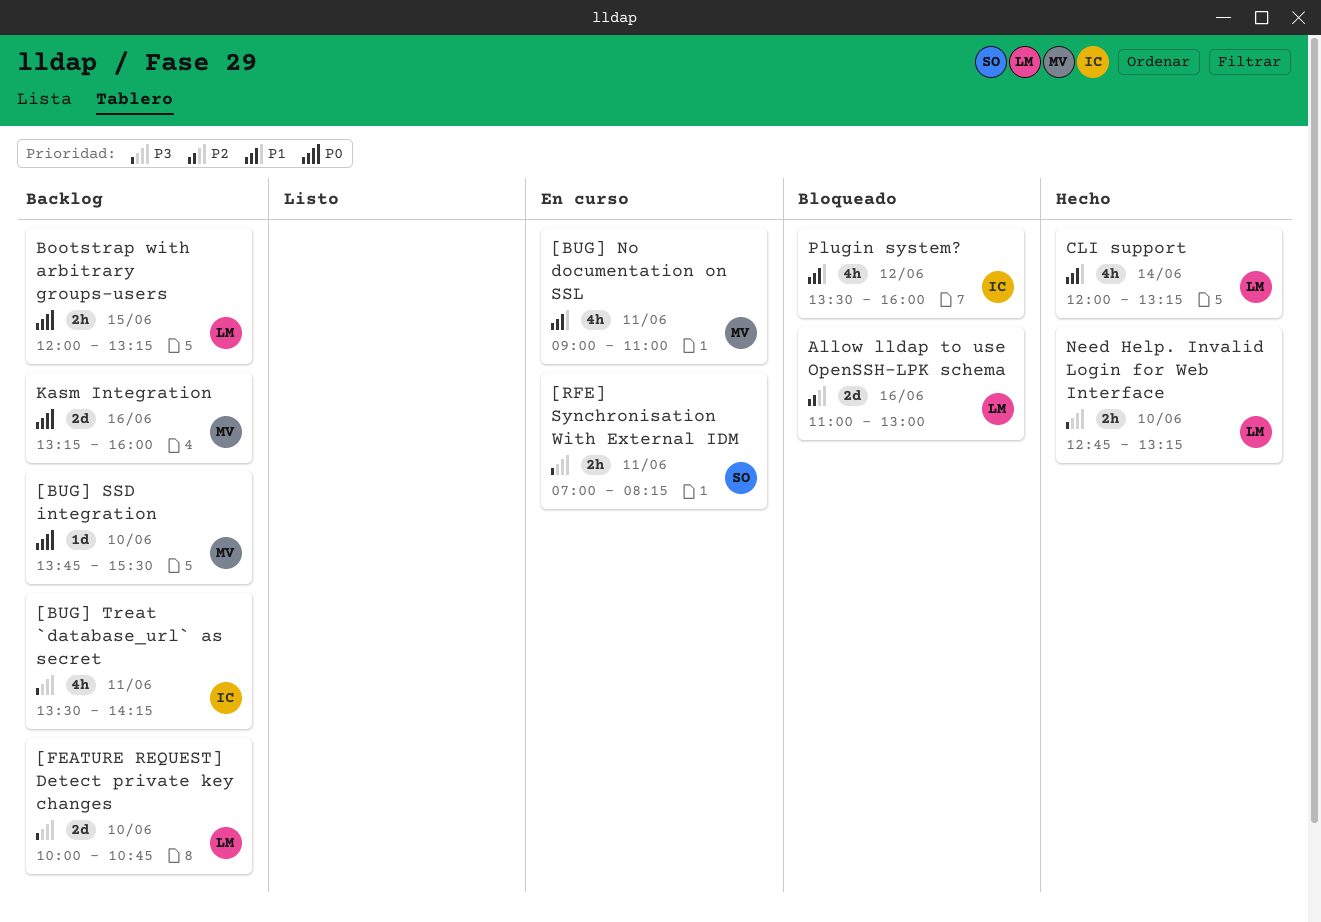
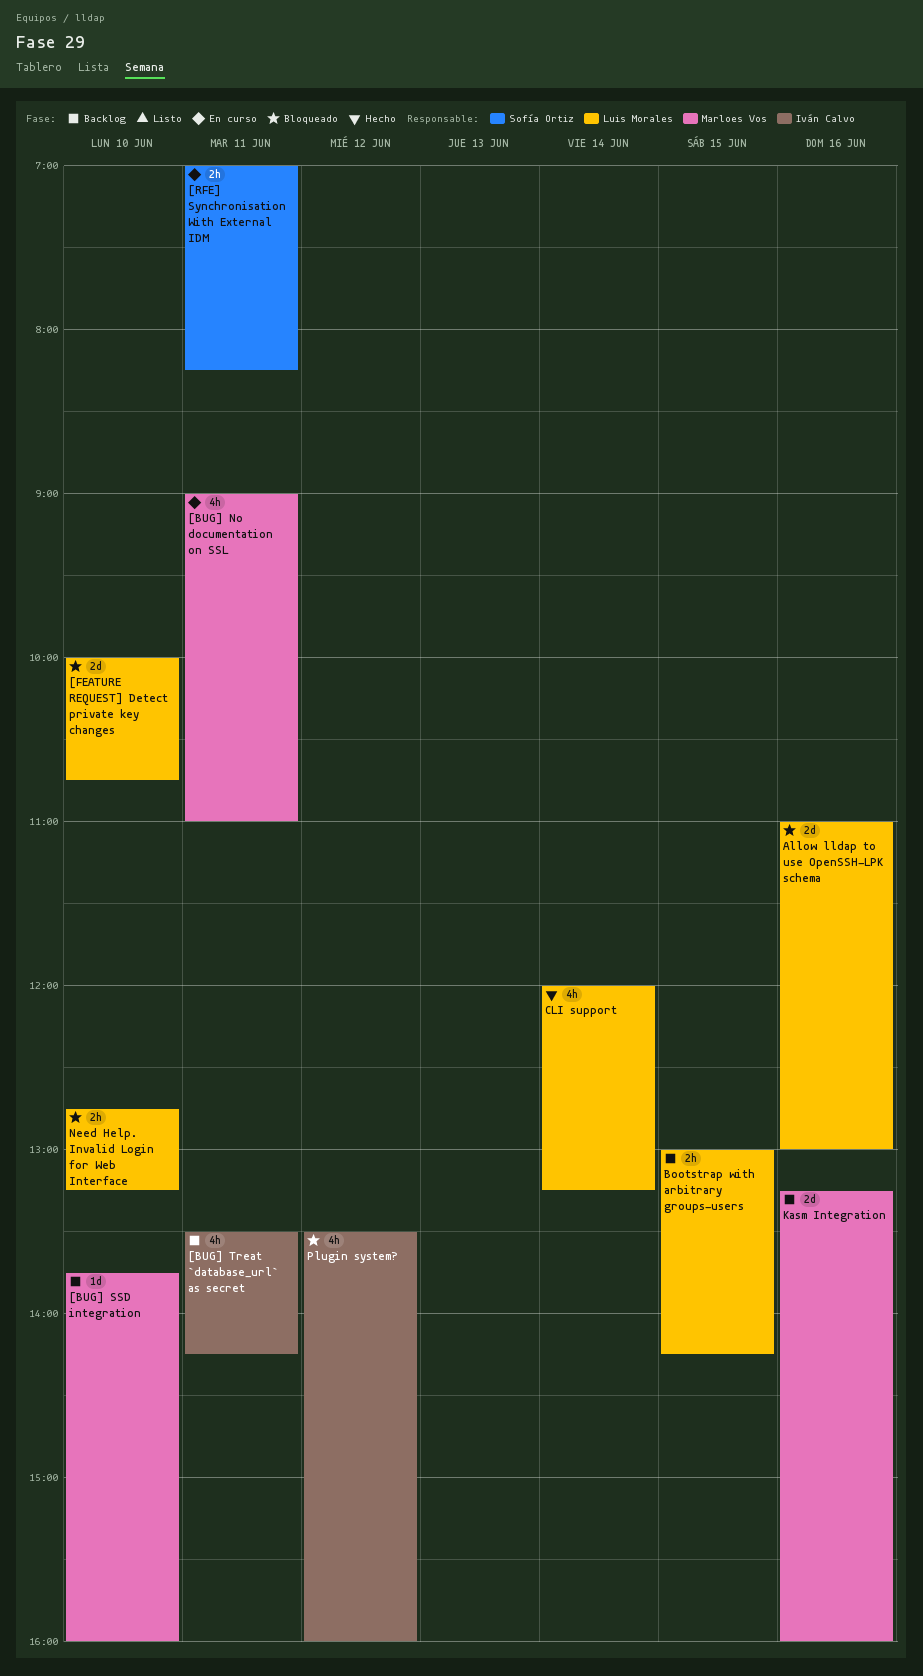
[BUG] SSD integration, ends: 15:30 -> 16:00
[FEATURE REQUEST] Detect private key changes, status: Backlog -> Bloqueado
Bootstrap with arbitrary groups-users, begins: 12:00 -> 13:00
Bootstrap with arbitrary groups-users, ends: 13:15 -> 14:15
Need Help. Invalid Login for Web Interface, status: Hecho -> Bloqueado

